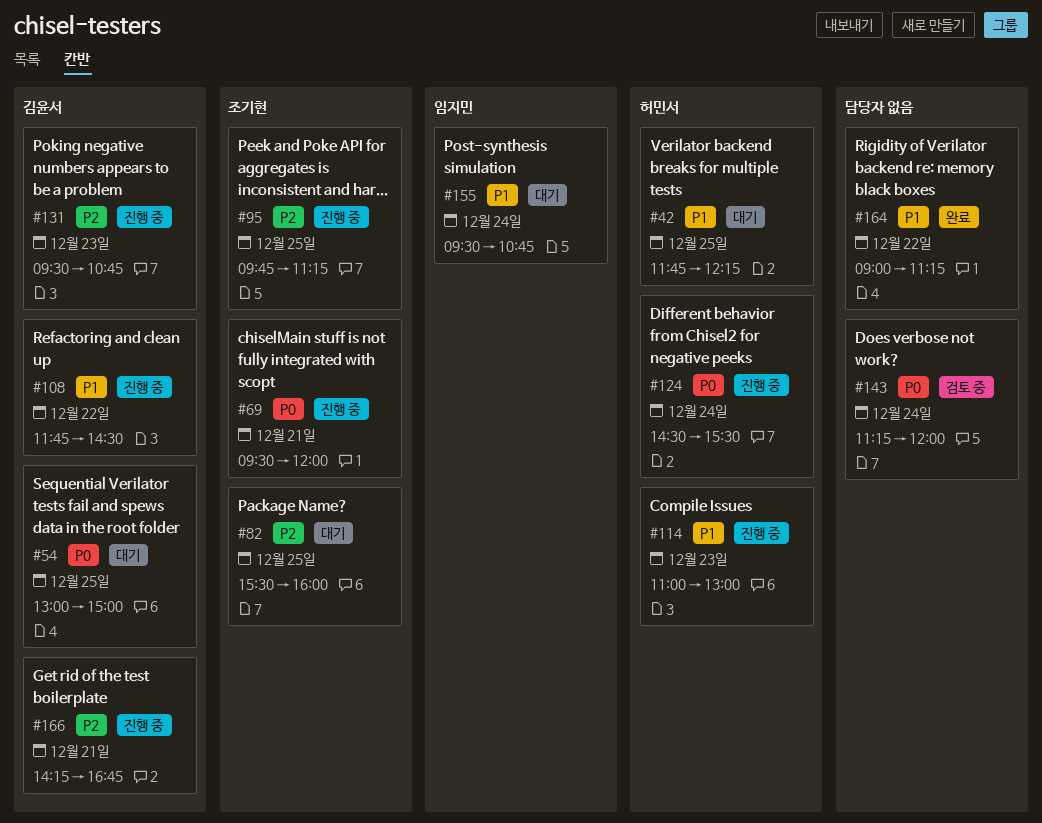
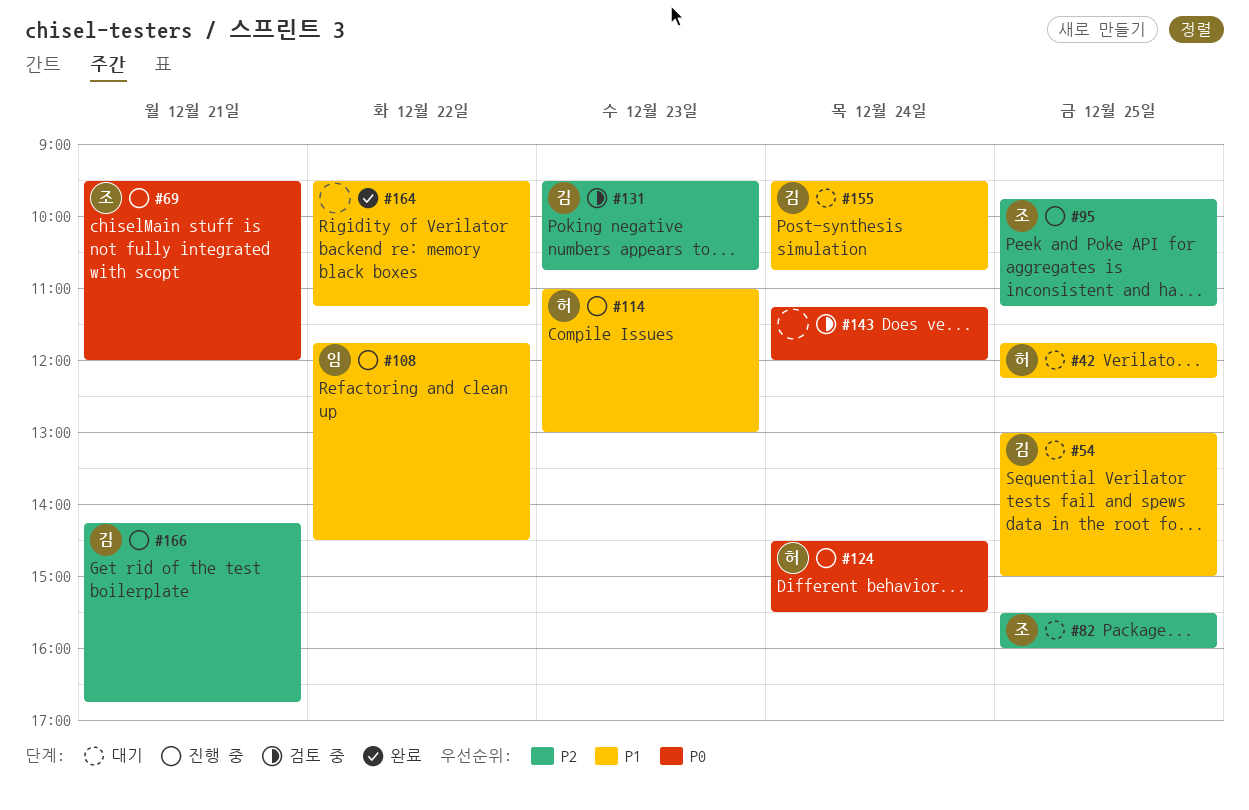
#54, priority: P0 -> P1
#108, owner: 김윤서 -> 임지민
#131, status: 진행 중 -> 검토 중
#155, owner: 임지민 -> 김윤서
#164, begins: 09:00 -> 09:30

